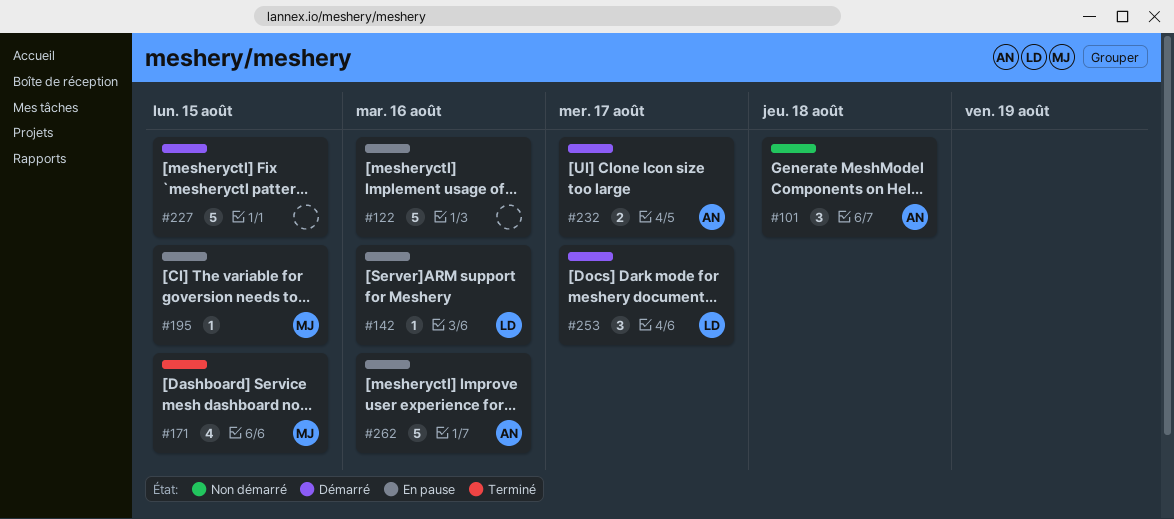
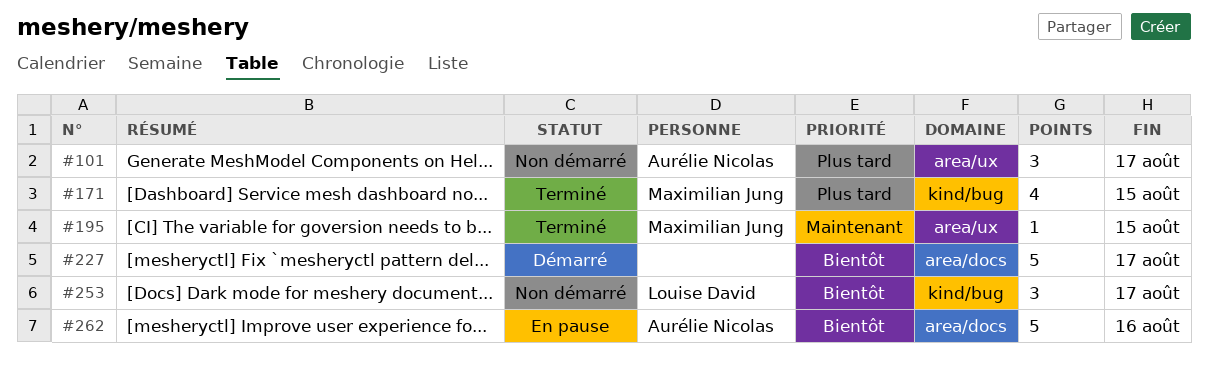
#101, due: Aug 18 -> Aug 17
#122: present -> none
#142: present -> none
#195, status: En pause -> Terminé
#227, due: Aug 15 -> Aug 17
#232: present -> none
#253, status: Démarré -> Non démarré

